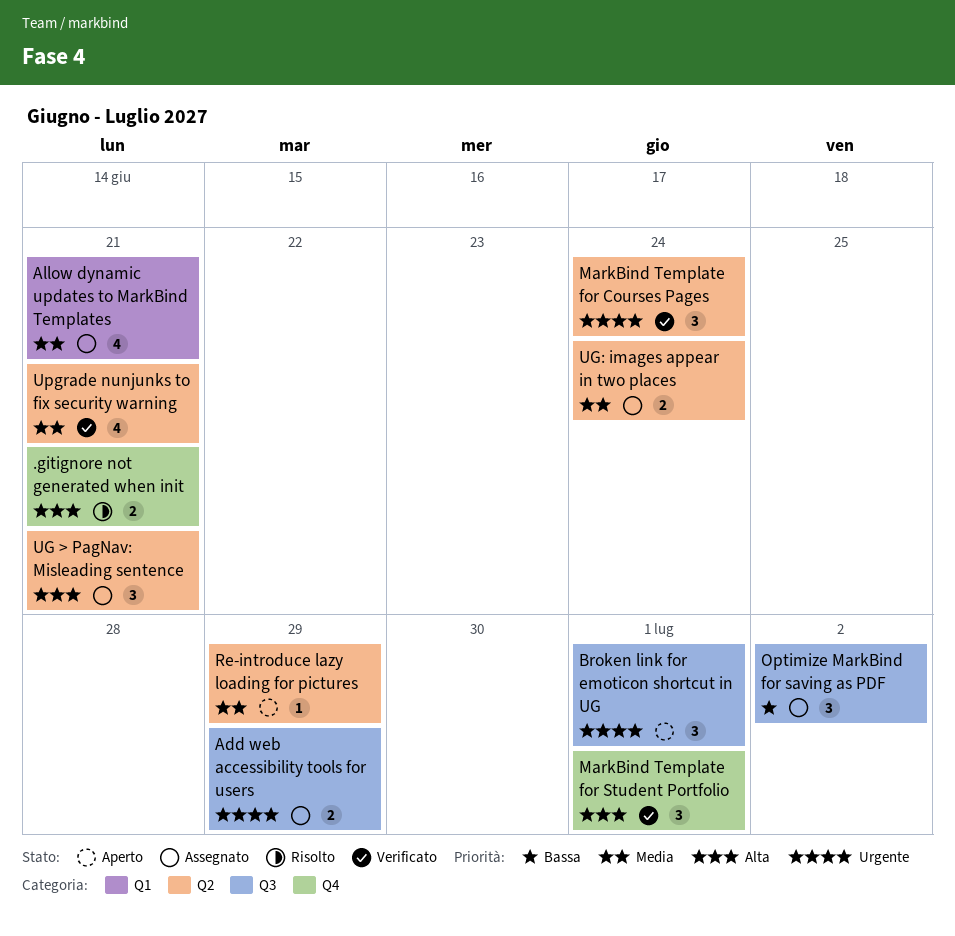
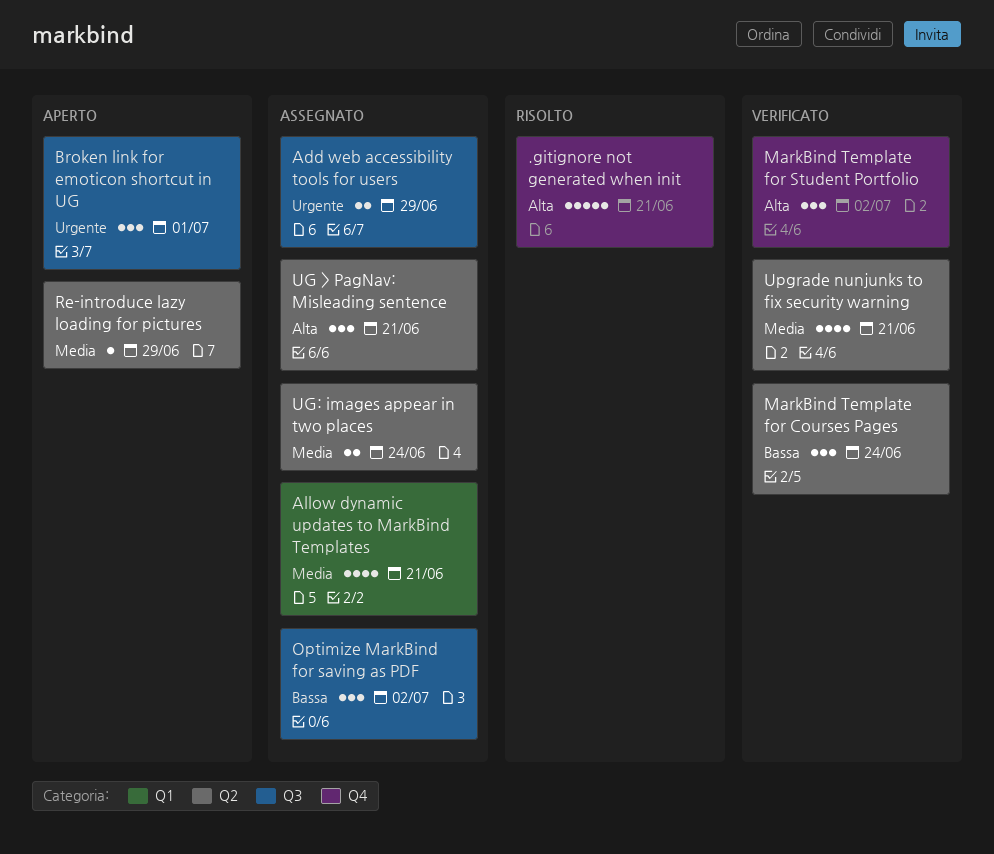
.gitignore not generated when init, estimate: 2 -> 5
MarkBind Template for Courses Pages, priority: Urgente -> Bassa
MarkBind Template for Student Portfolio, due: Jul 1 -> Jul 2

